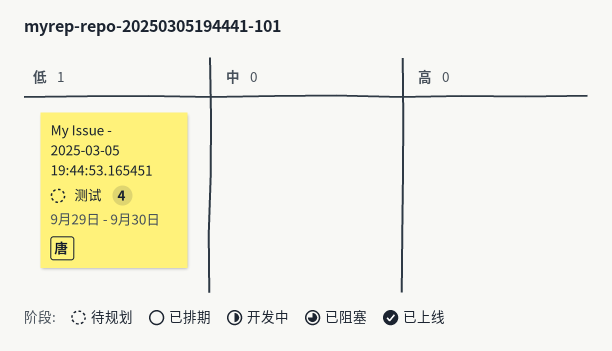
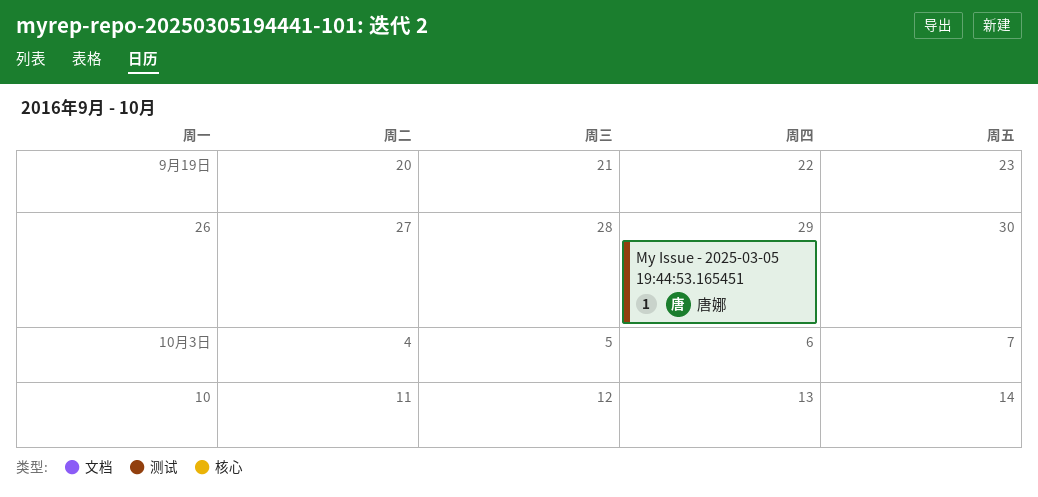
My Issue - 2025-03-05 19:44:53.165451, estimate: 4 -> 1
My Issue - 2025-03-05 19:44:53.165451, due: Sep 30 -> Sep 29

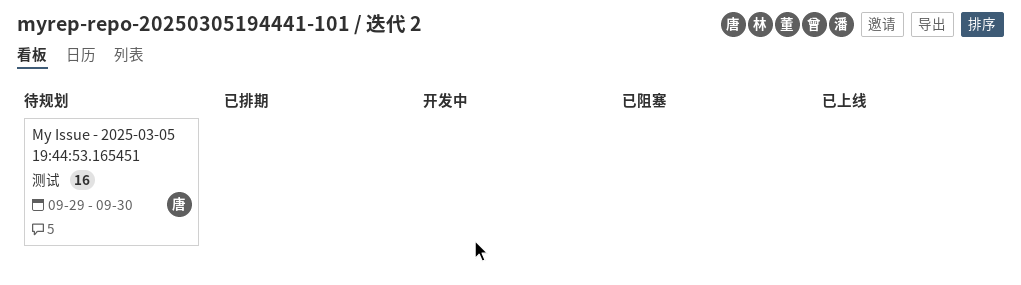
My Issue - 2025-03-05 19:44:53.165451, estimate: 1 -> 16
My Issue - 2025-03-05 19:44:53.165451, due: Sep 29 -> Sep 30

